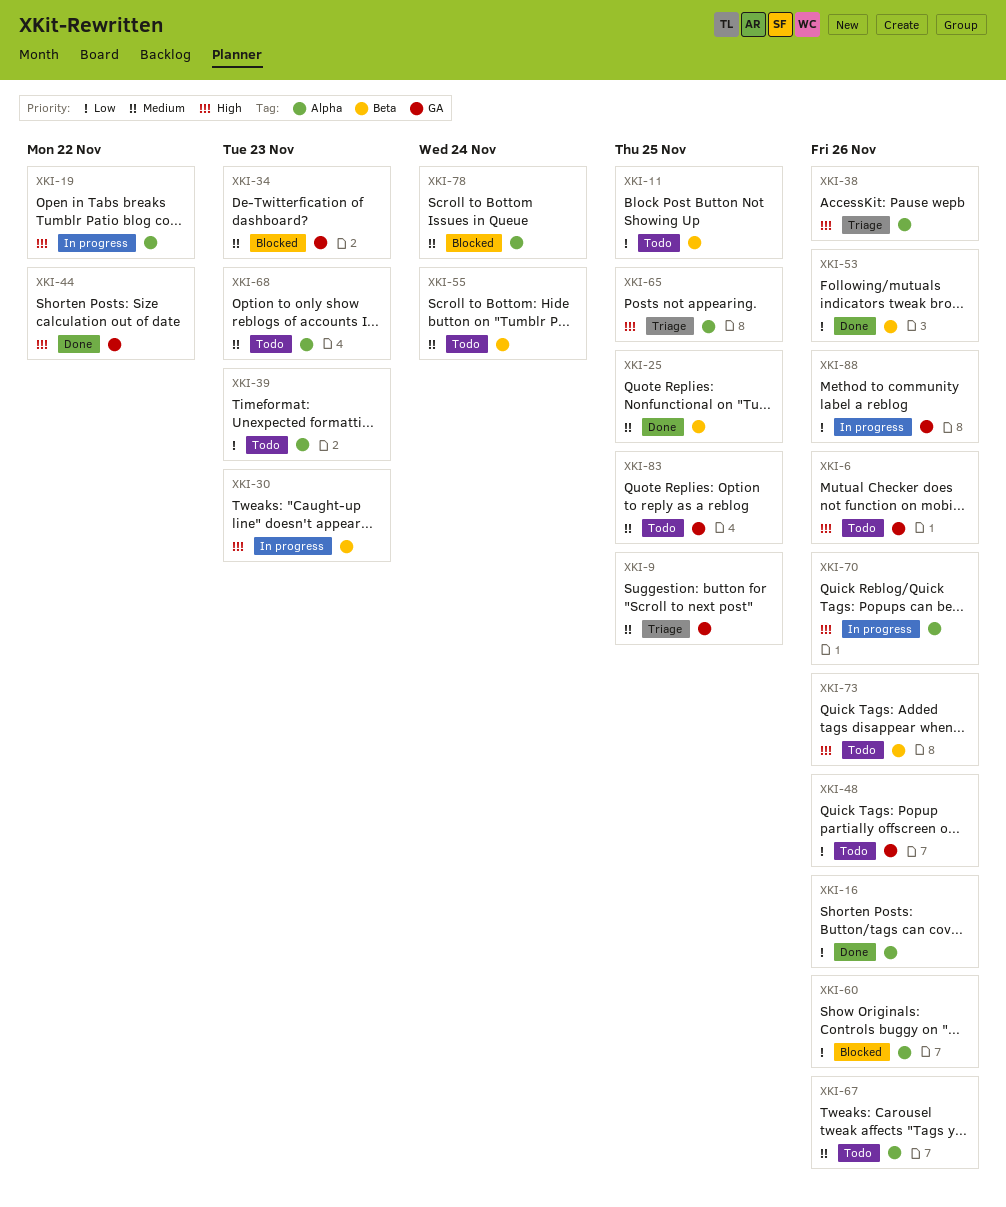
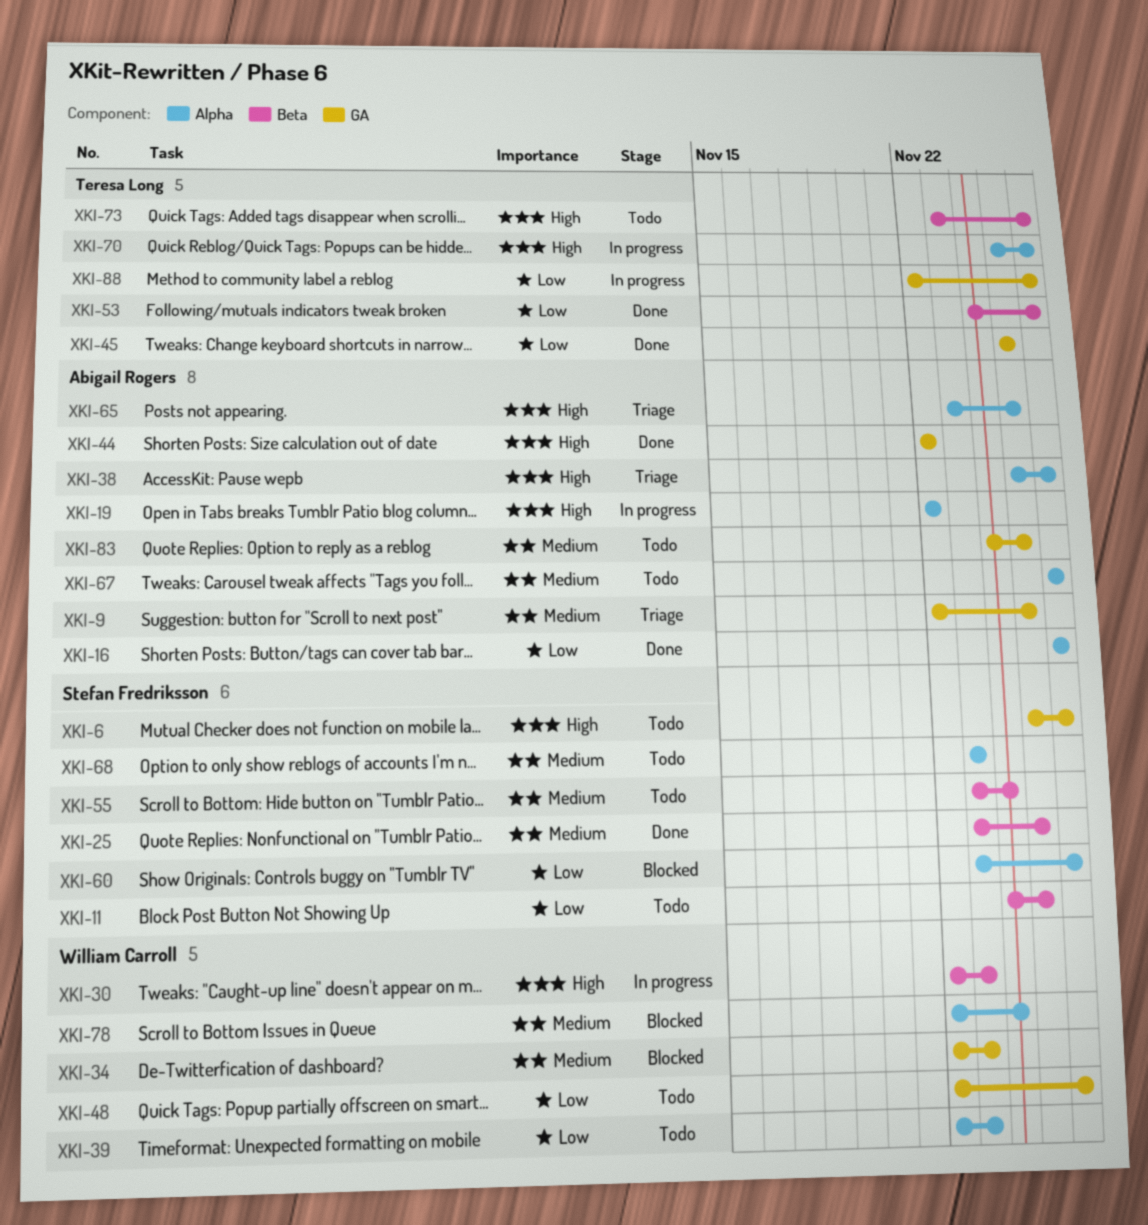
XKI-45: none -> present

